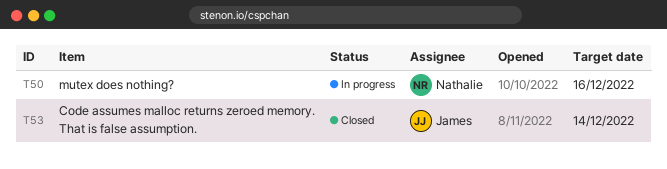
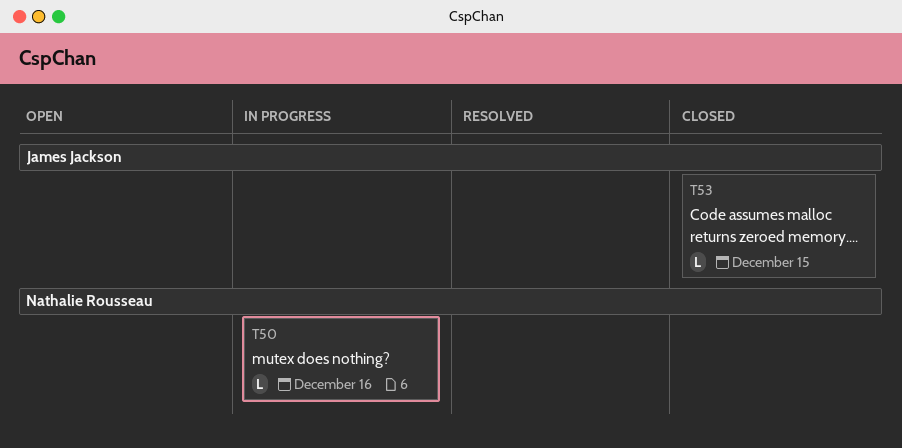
T53, due: Dec 14 -> Dec 15

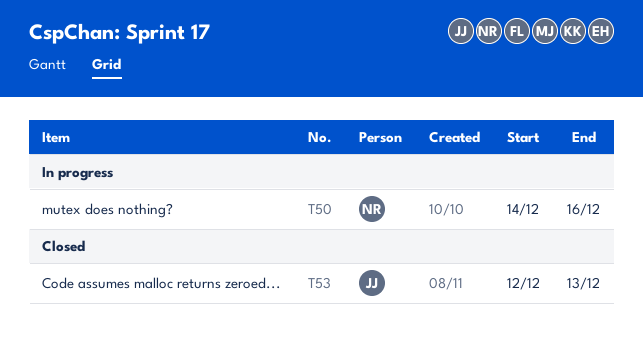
T53, due: Dec 15 -> Dec 13

